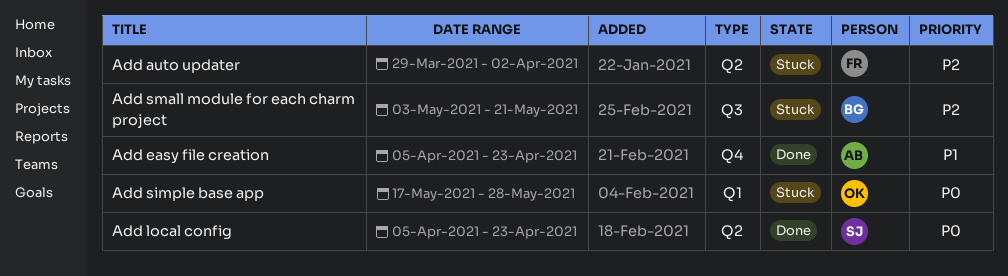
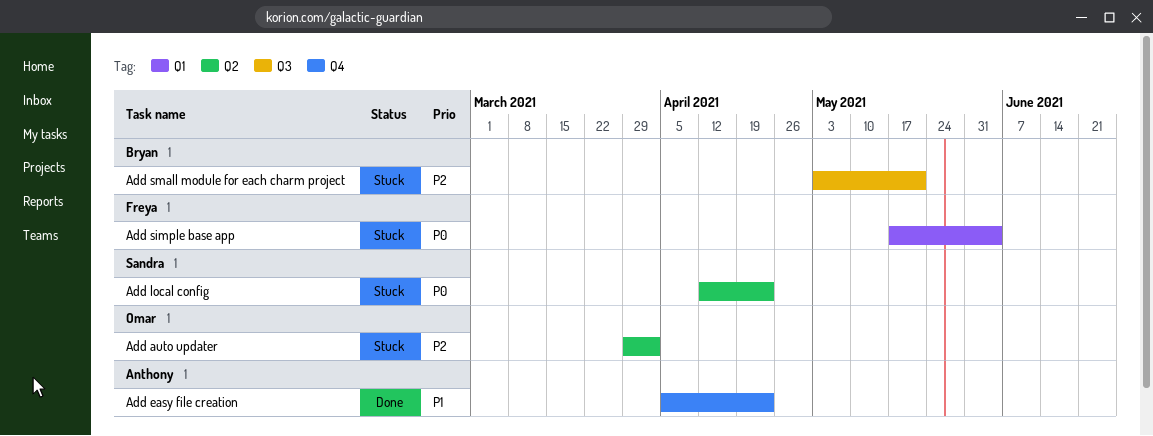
Add auto updater, owner: Freya -> Omar
Add local config, status: Done -> Stuck
Add local config, start: Apr 5 -> Apr 12
Add simple base app, owner: Omar -> Freya
Add simple base app, due: May 28 -> Jun 4

